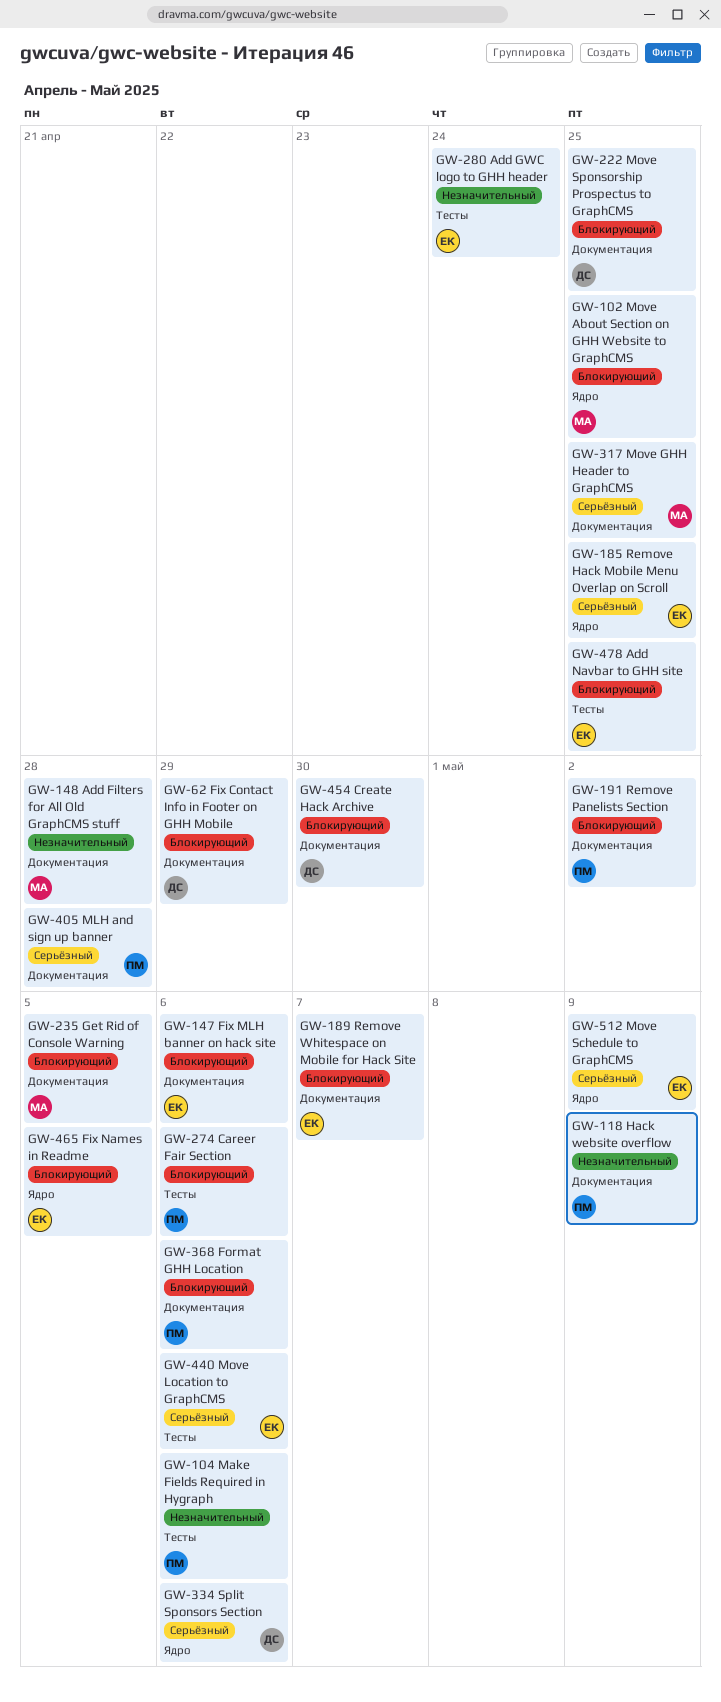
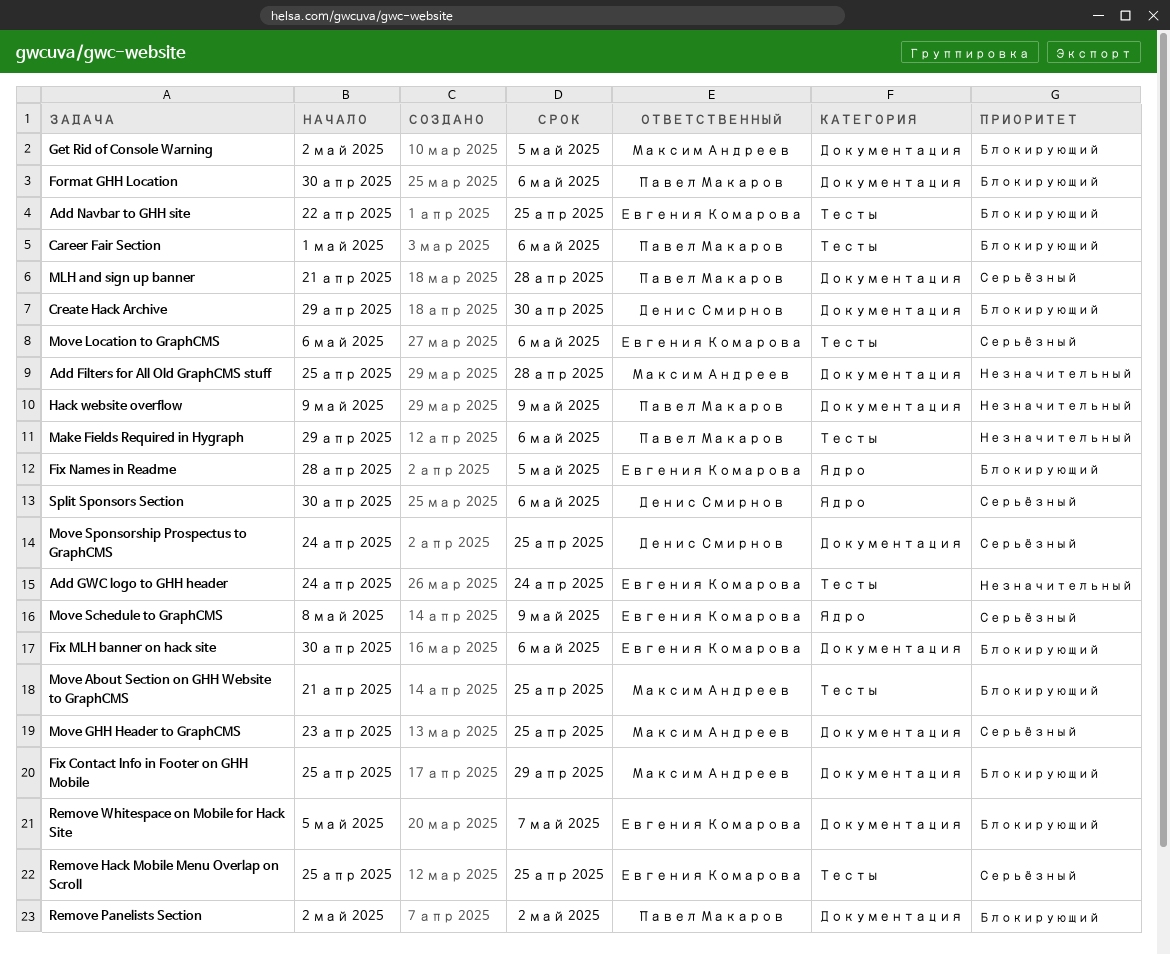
Fix Contact Info in Footer on GHH Mobile, owner: Денис Смирнов -> Максим Андреев
Move About Section on GHH Website to GraphCMS, label: Ядро -> Тесты
Move Sponsorship Prospectus to GraphCMS, priority: Блокирующий -> Серьёзный
Remove Hack Mobile Menu Overlap on Scroll, label: Ядро -> Тесты

